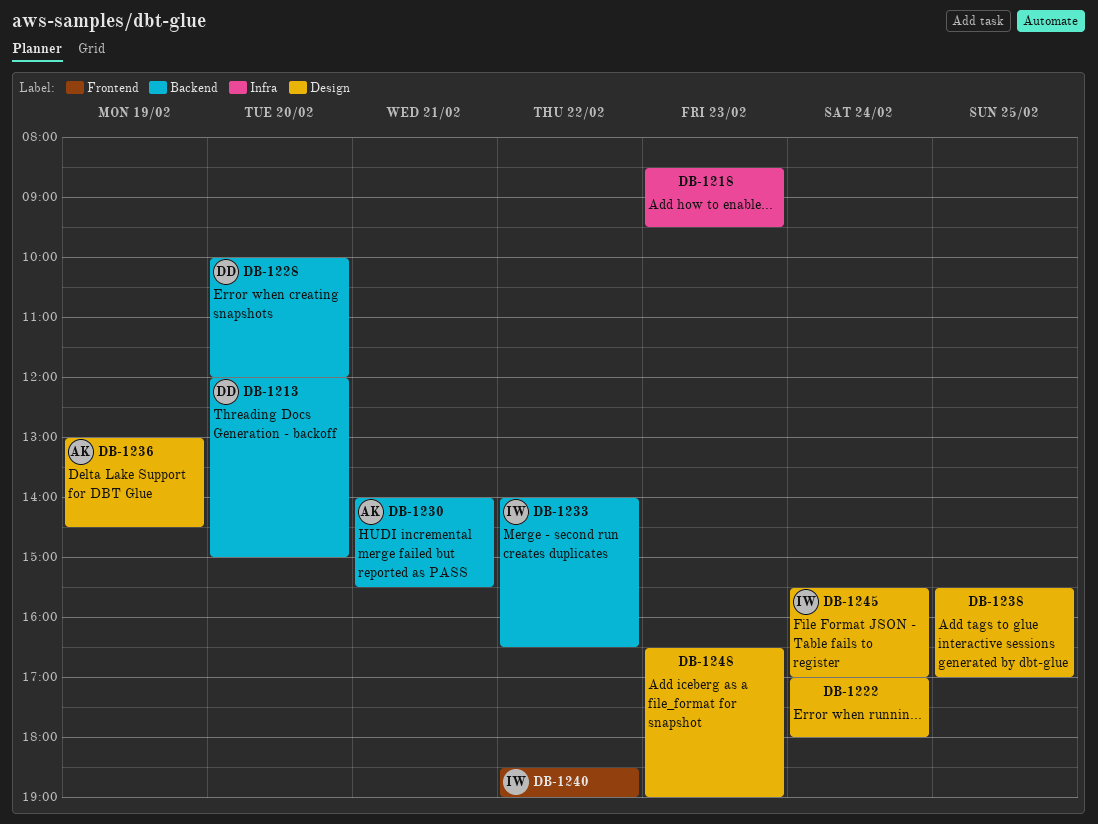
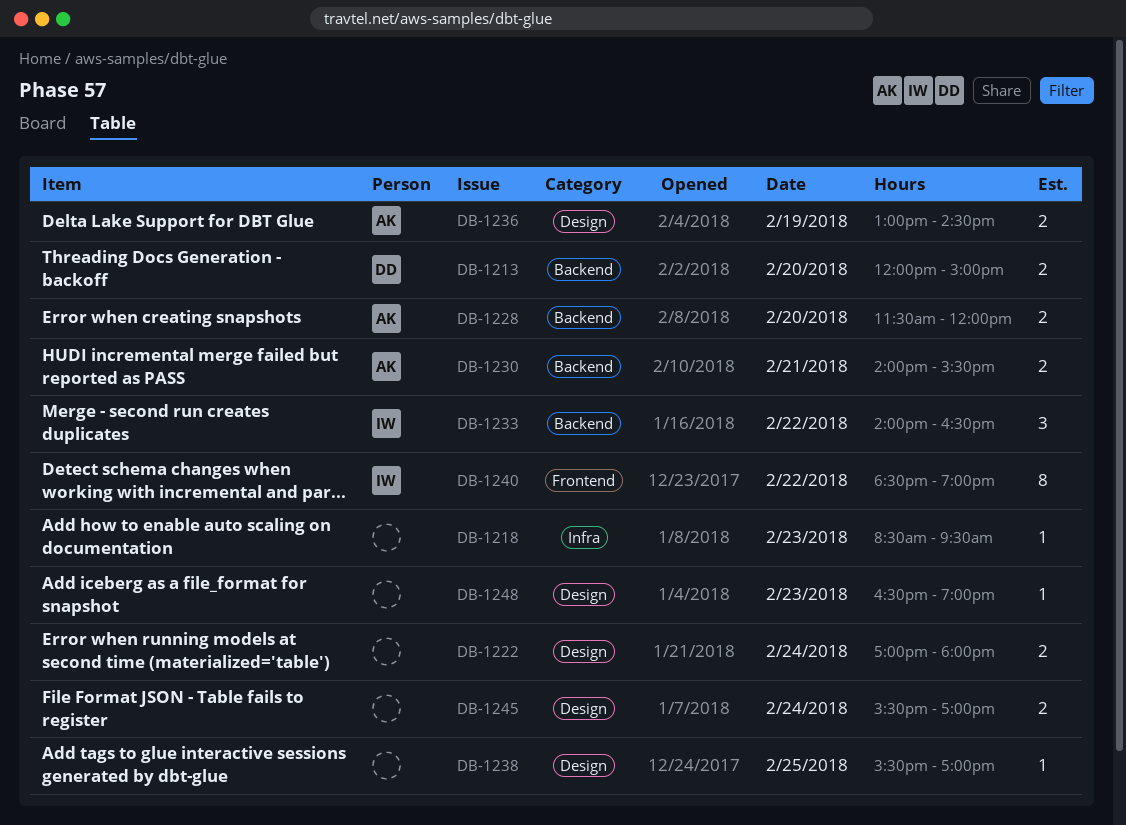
DB-1228, owner: DD -> AK
DB-1228, begins: 10:00 -> 11:30
DB-1245, owner: IW -> none

